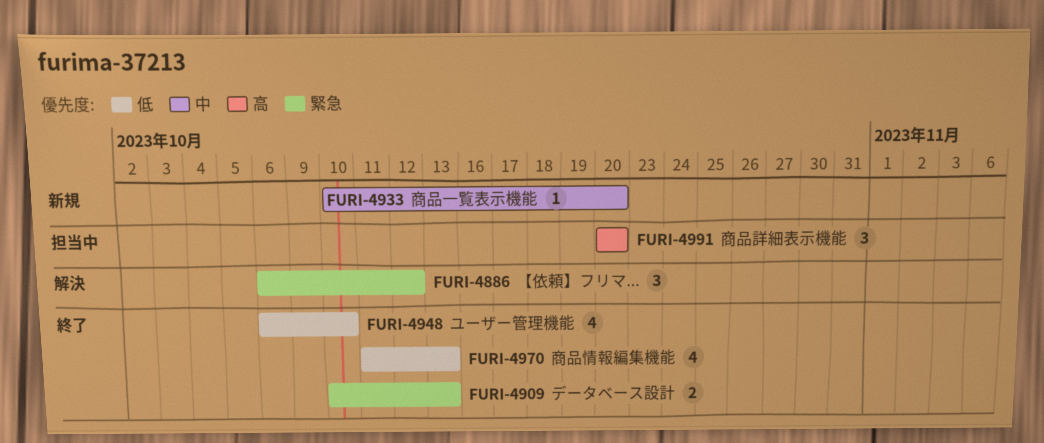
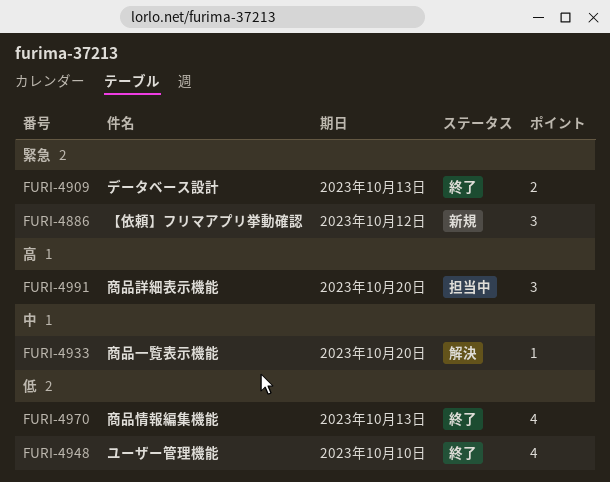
FURI-4886, status: 解決 -> 新規
FURI-4933, status: 新規 -> 解決

